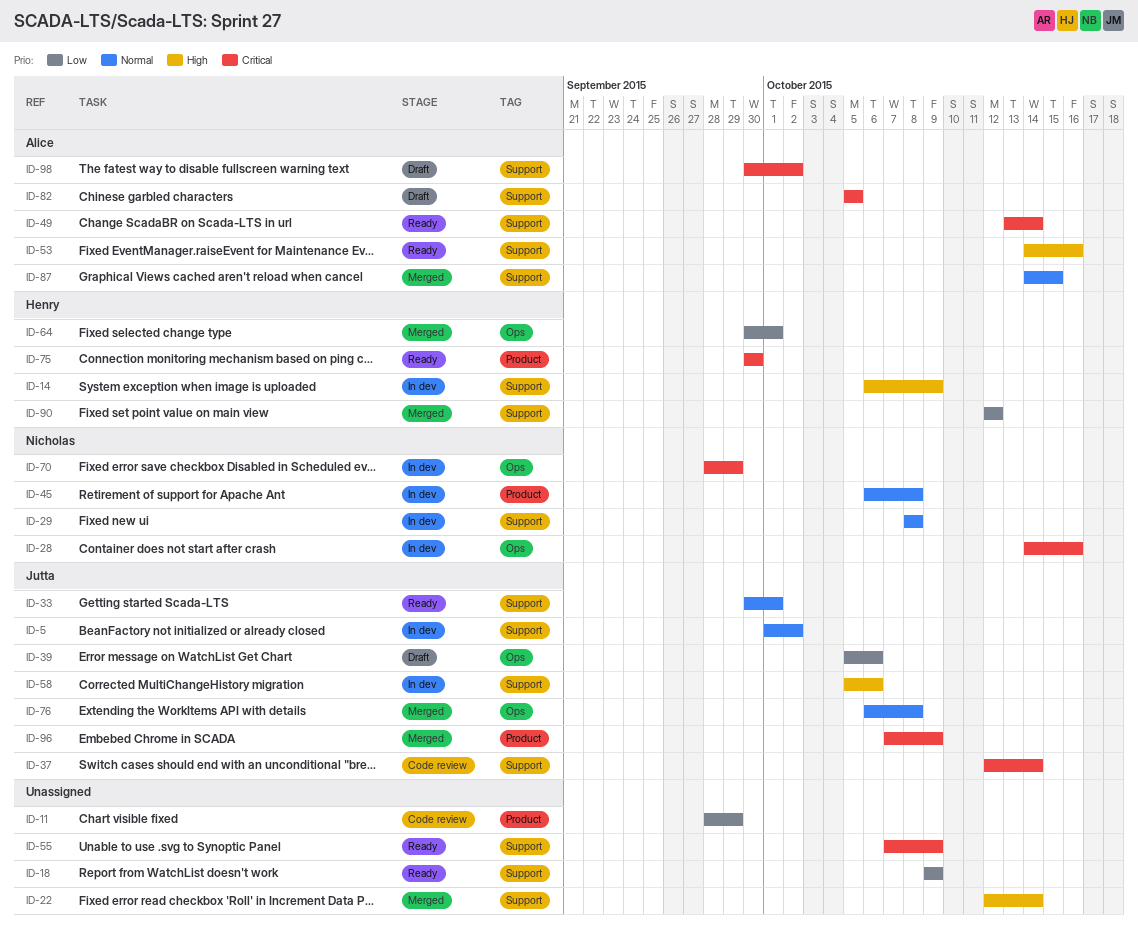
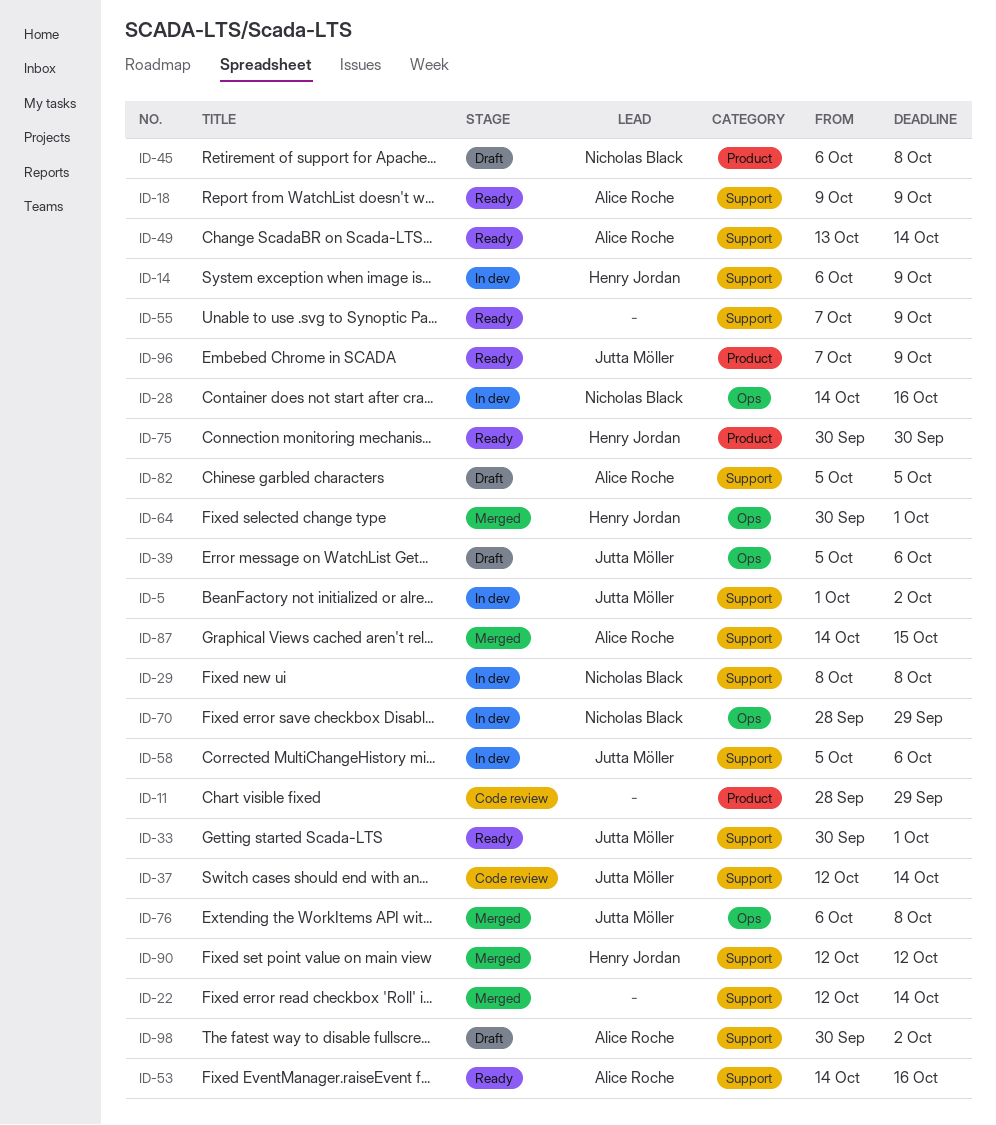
ID-18, owner: none -> Alice Roche
ID-45, status: In dev -> Draft
ID-96, status: Merged -> Ready

